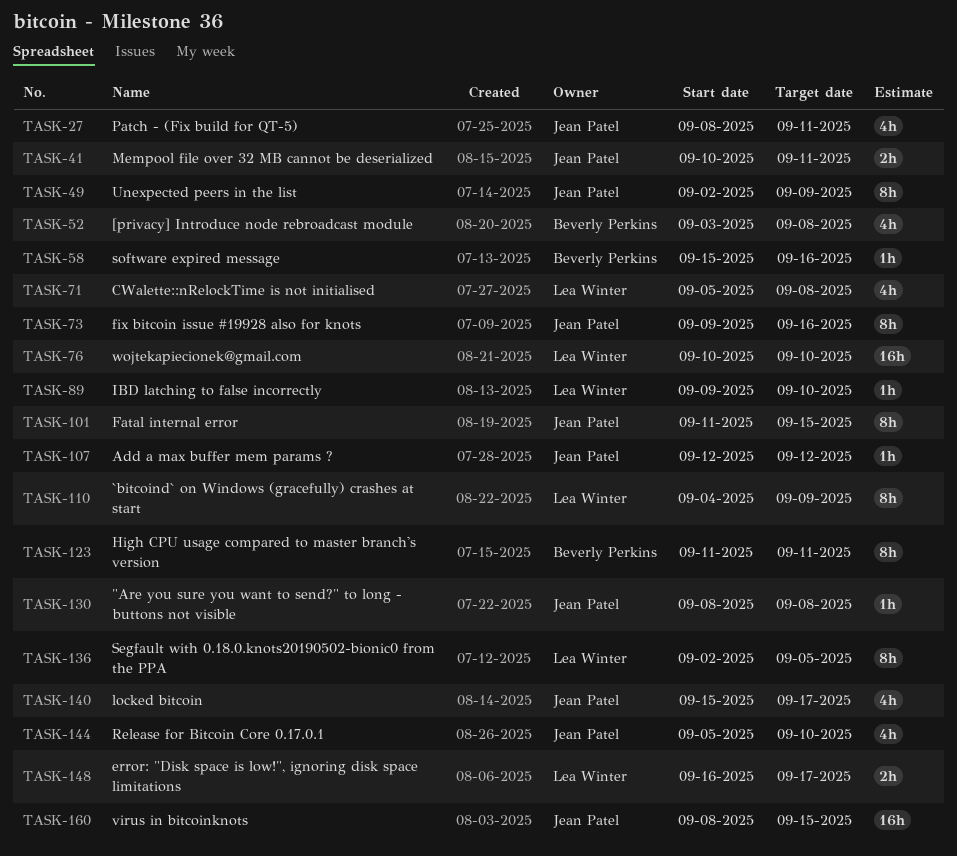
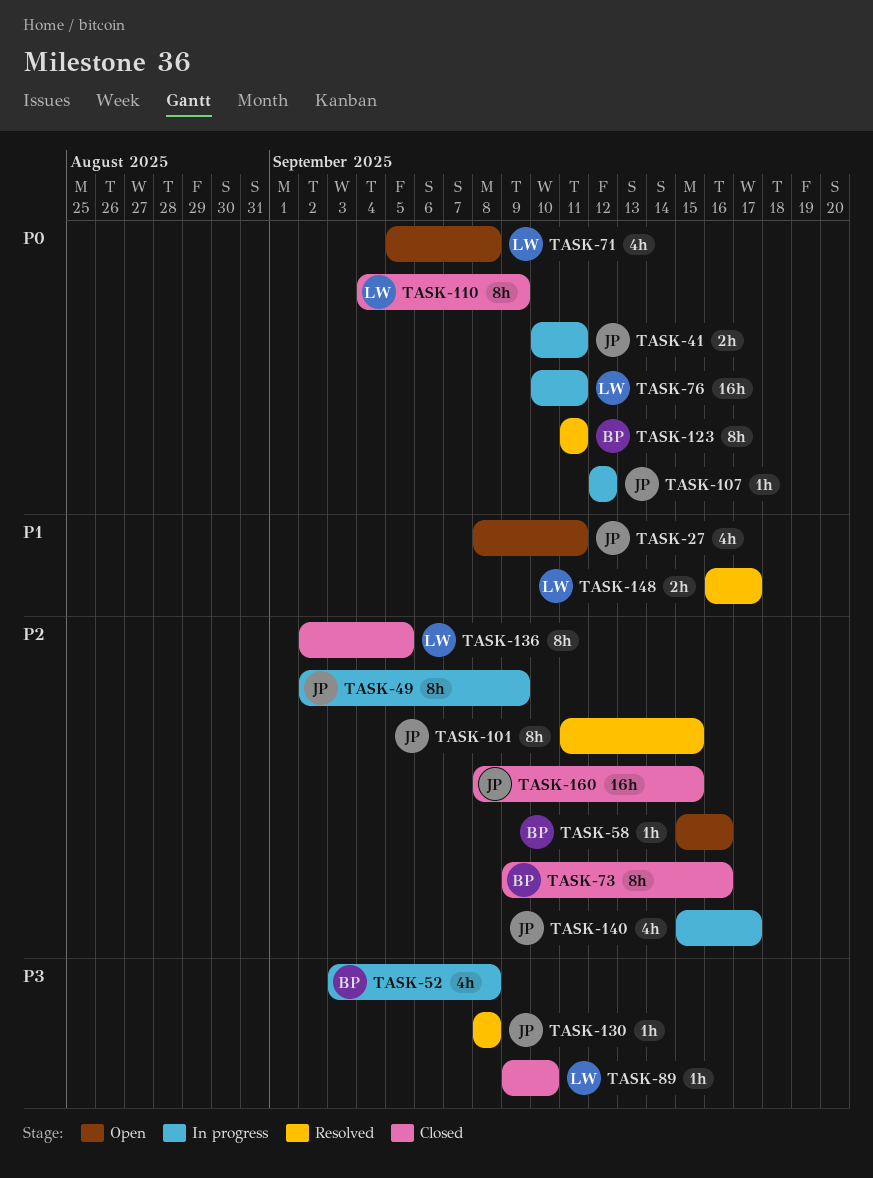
TASK-73, owner: Jean Patel -> Beverly Perkins
TASK-76, due: Sep 10 -> Sep 11
TASK-144: present -> none

